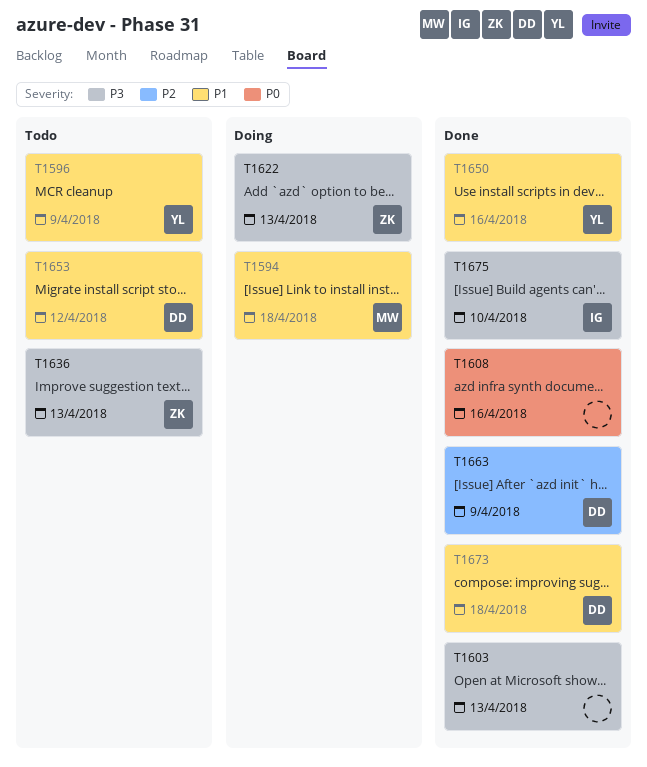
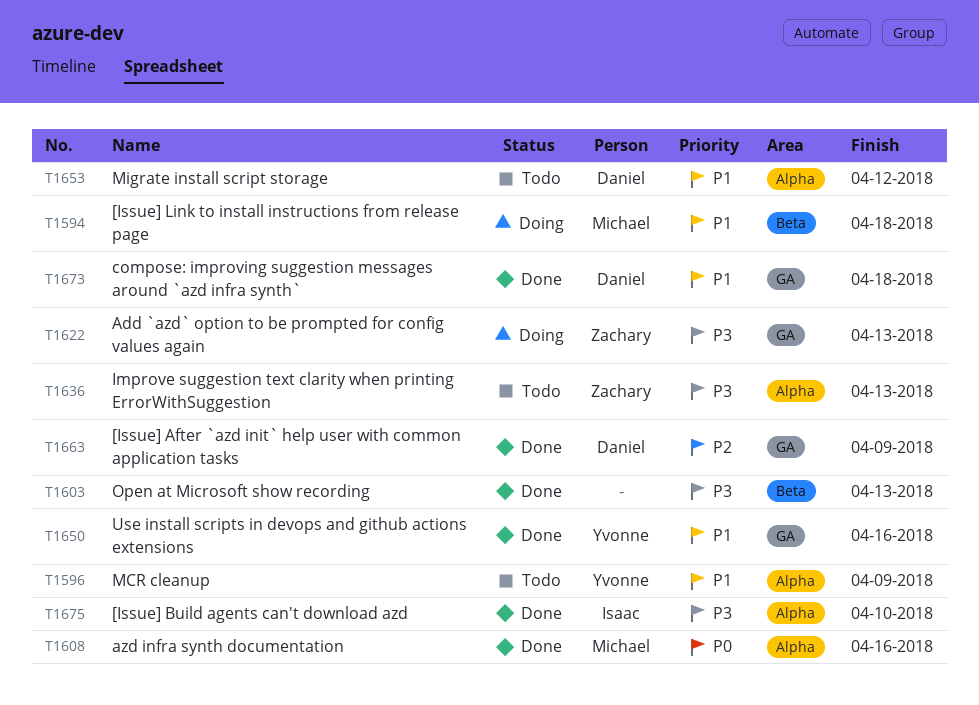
T1608, owner: none -> Michael

